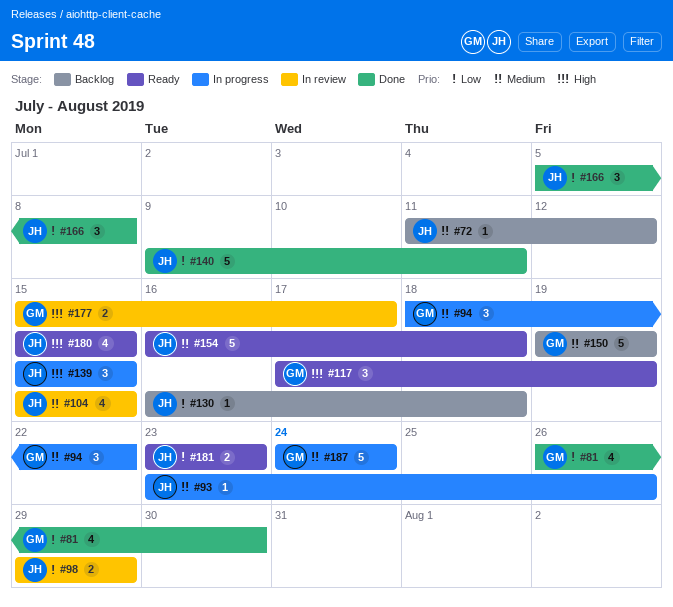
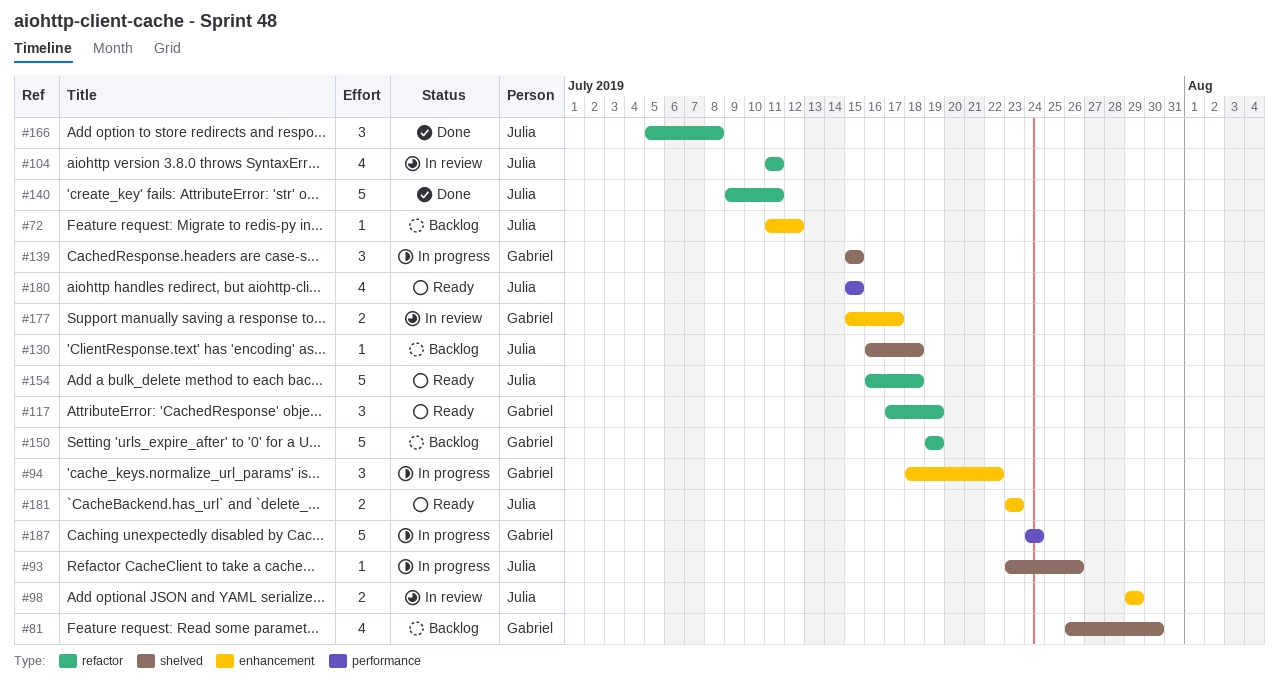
#81, status: Done -> Backlog
#104, start: Jul 15 -> Jul 11
#104, due: Jul 15 -> Jul 11
#139, owner: Julia -> Gabriel

